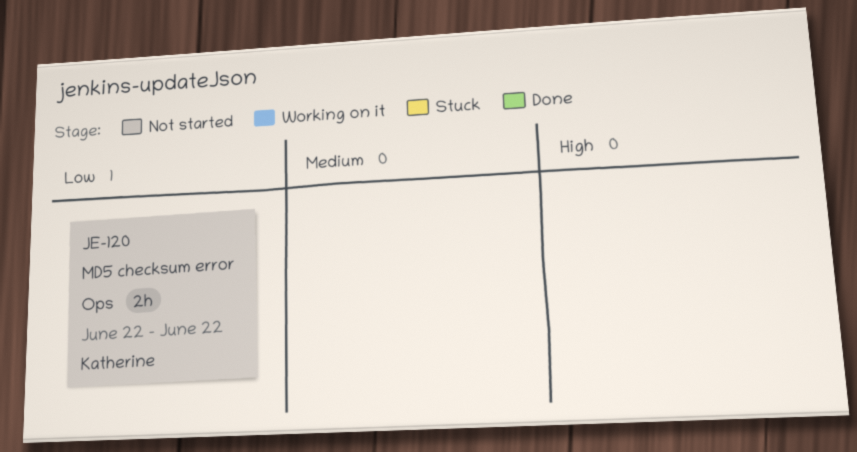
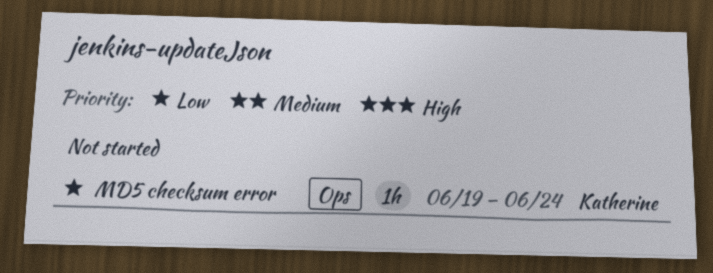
MD5 checksum error, estimate: 2h -> 1h
MD5 checksum error, start: Jun 22 -> Jun 19
MD5 checksum error, due: Jun 22 -> Jun 24

